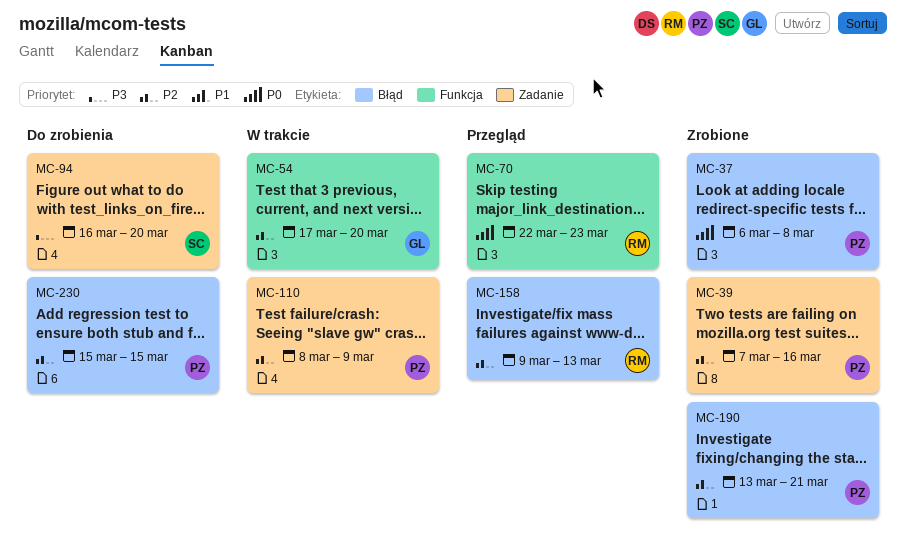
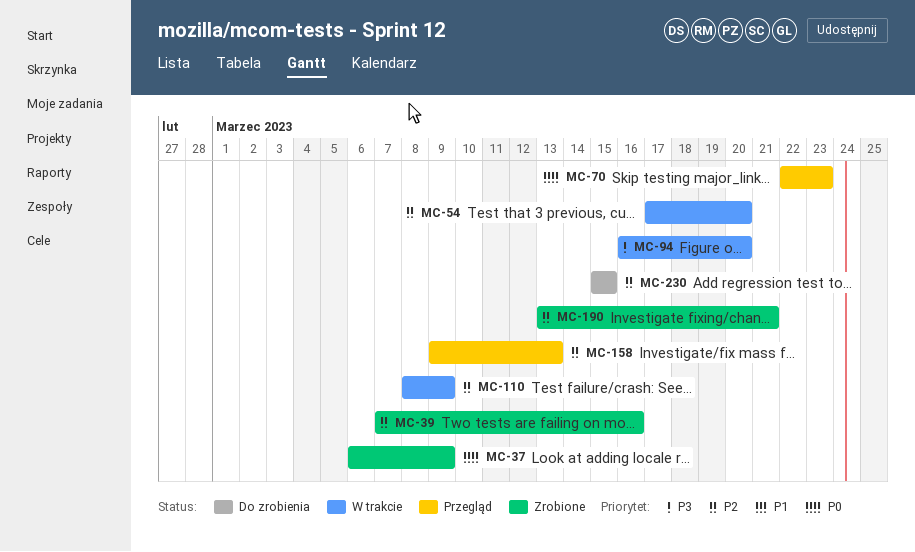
MC-37, due: Mar 8 -> Mar 9
MC-94, status: Do zrobienia -> W trakcie

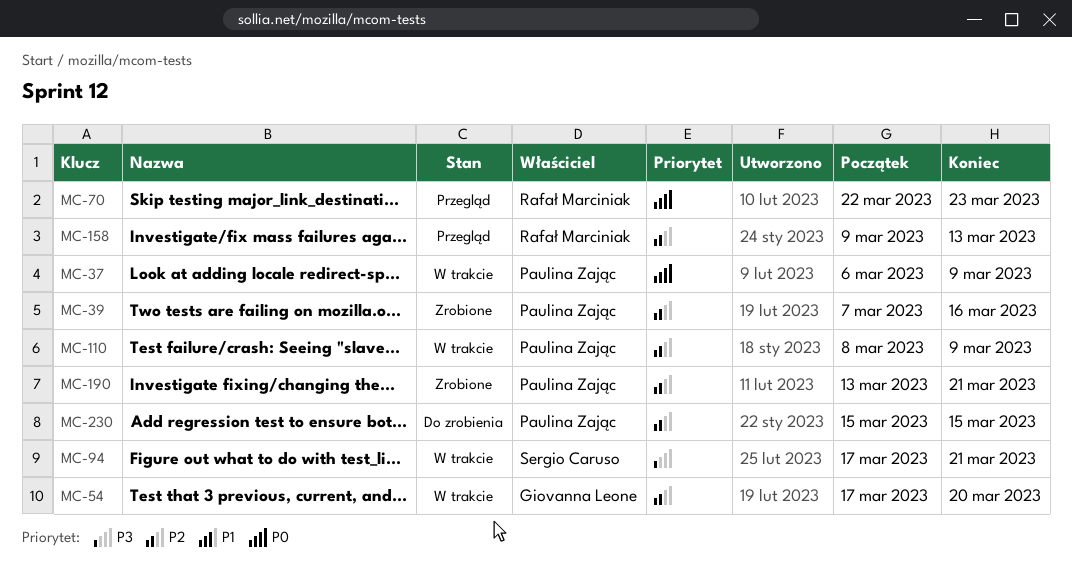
MC-37, status: Zrobione -> W trakcie
MC-94, start: Mar 16 -> Mar 17
MC-94, due: Mar 20 -> Mar 21

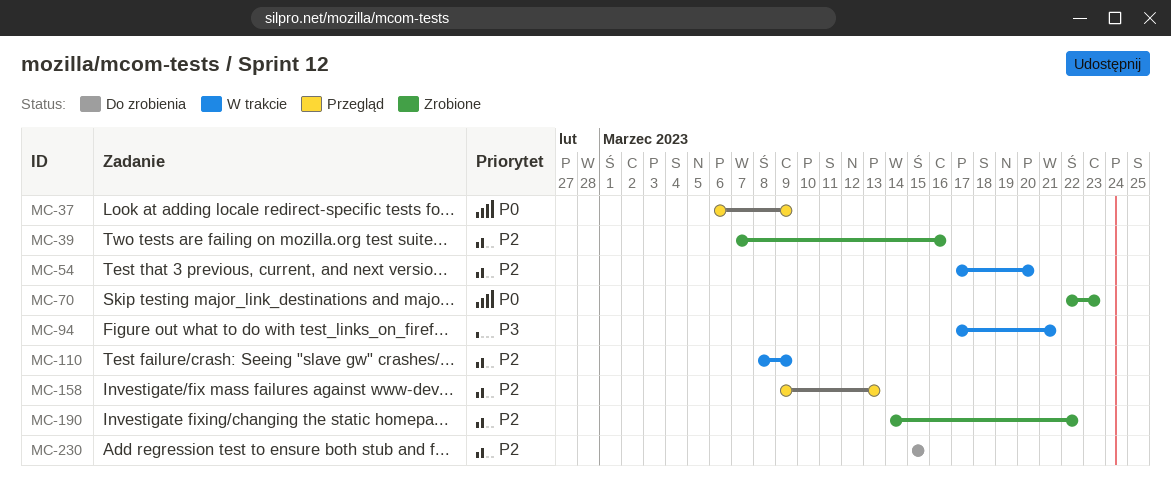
MC-37, status: W trakcie -> Przegląd
MC-70, status: Przegląd -> Zrobione
MC-190, start: Mar 13 -> Mar 14
MC-190, due: Mar 21 -> Mar 22

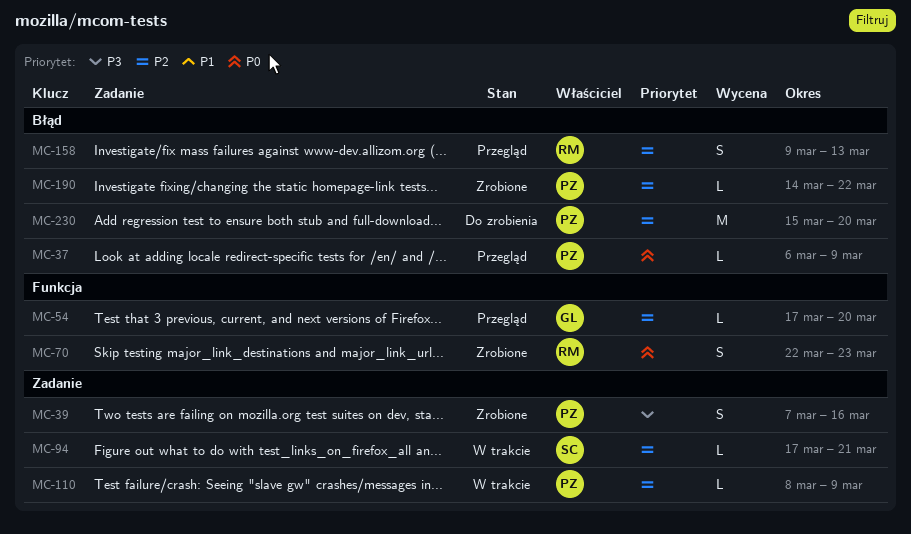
MC-39, priority: P2 -> P3
MC-54, status: W trakcie -> Przegląd
MC-94, priority: P3 -> P2
MC-230, due: Mar 15 -> Mar 20

